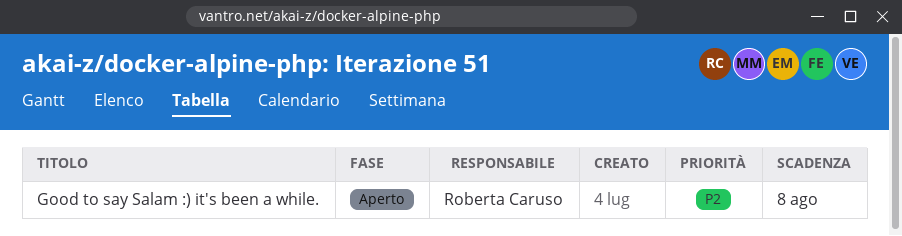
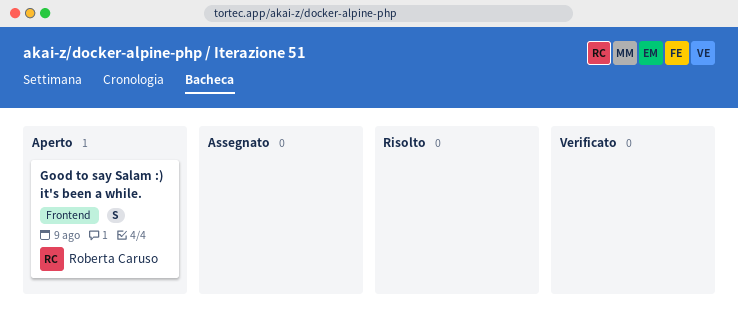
Good to say Salam :) it's been a while., due: Aug 8 -> Aug 9

